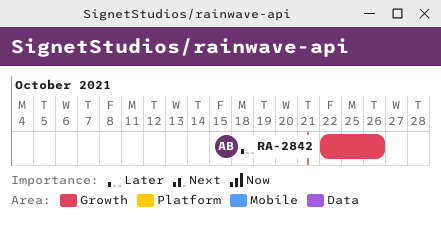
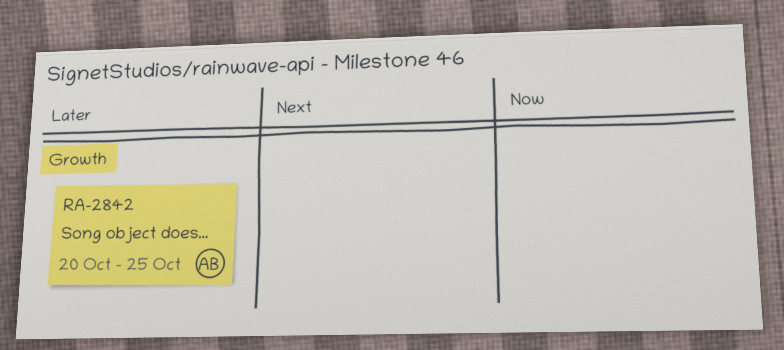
RA-2842, start: Oct 22 -> Oct 20
RA-2842, due: Oct 26 -> Oct 25

